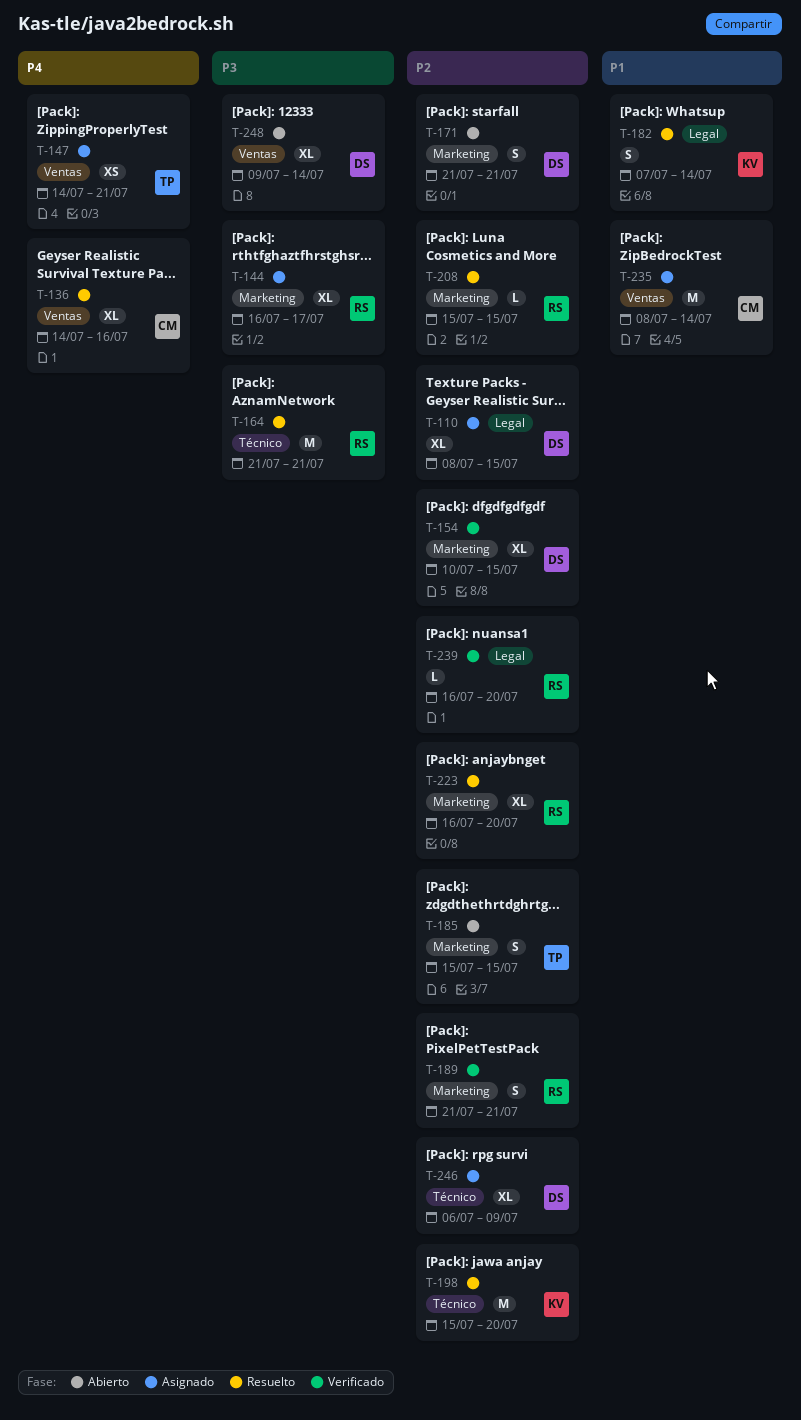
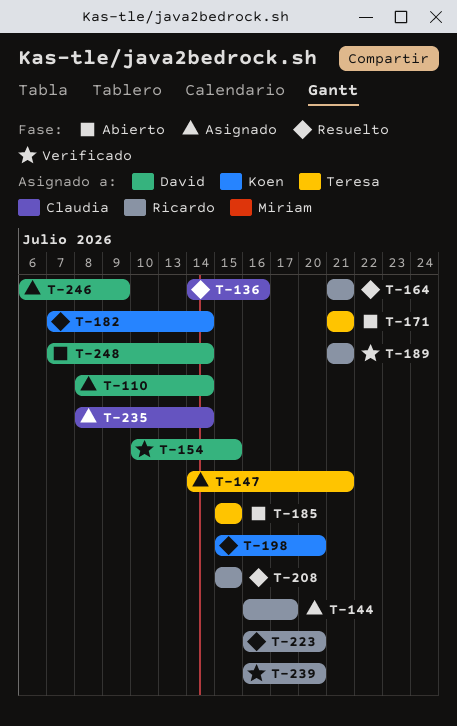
T-110, due: Jul 15 -> Jul 14
T-171, owner: David -> Teresa
T-248, start: Jul 9 -> Jul 7

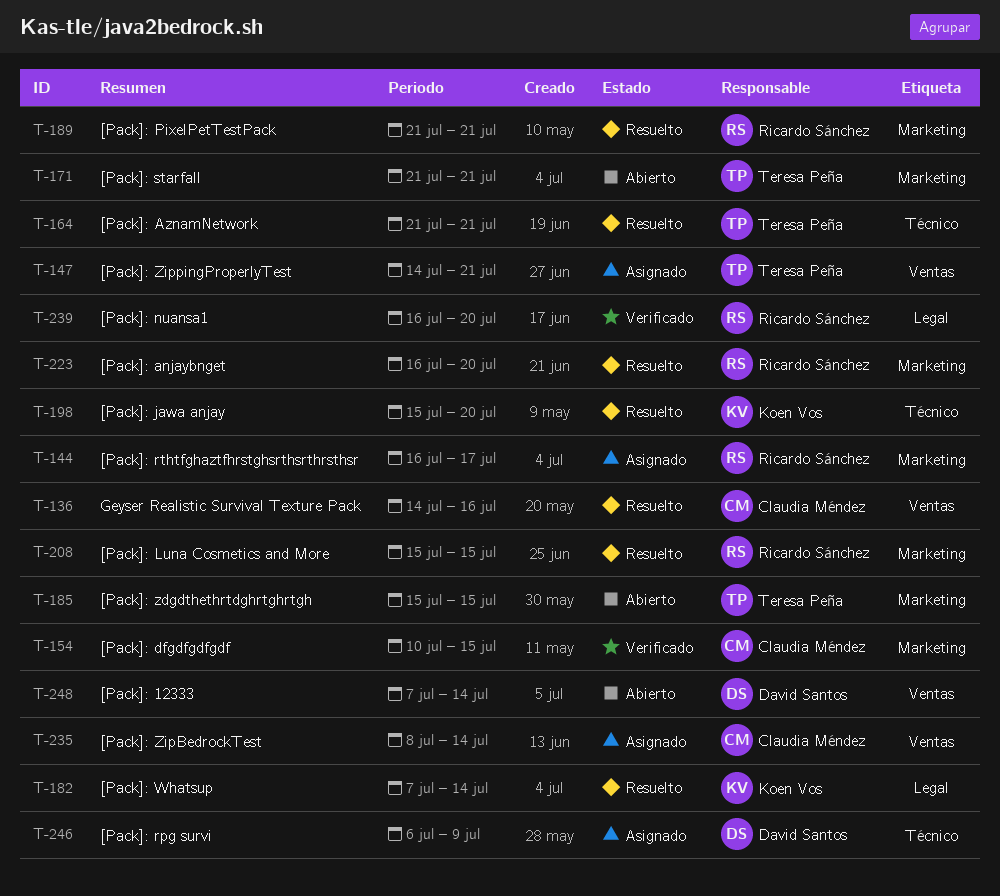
T-110: present -> none
T-154, owner: David Santos -> Claudia Méndez
T-164, owner: Ricardo Sánchez -> Teresa Peña
T-189, status: Verificado -> Resuelto

